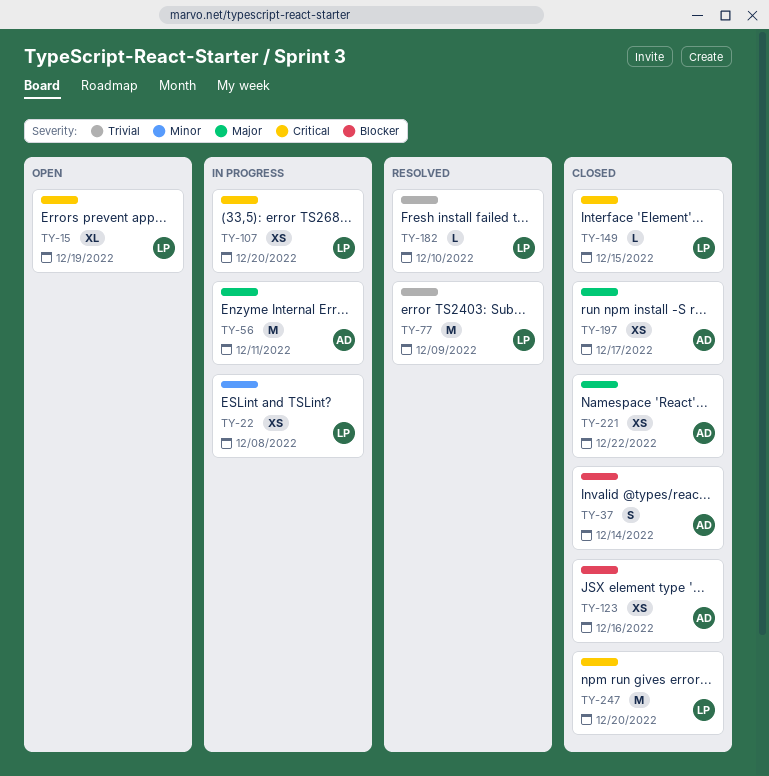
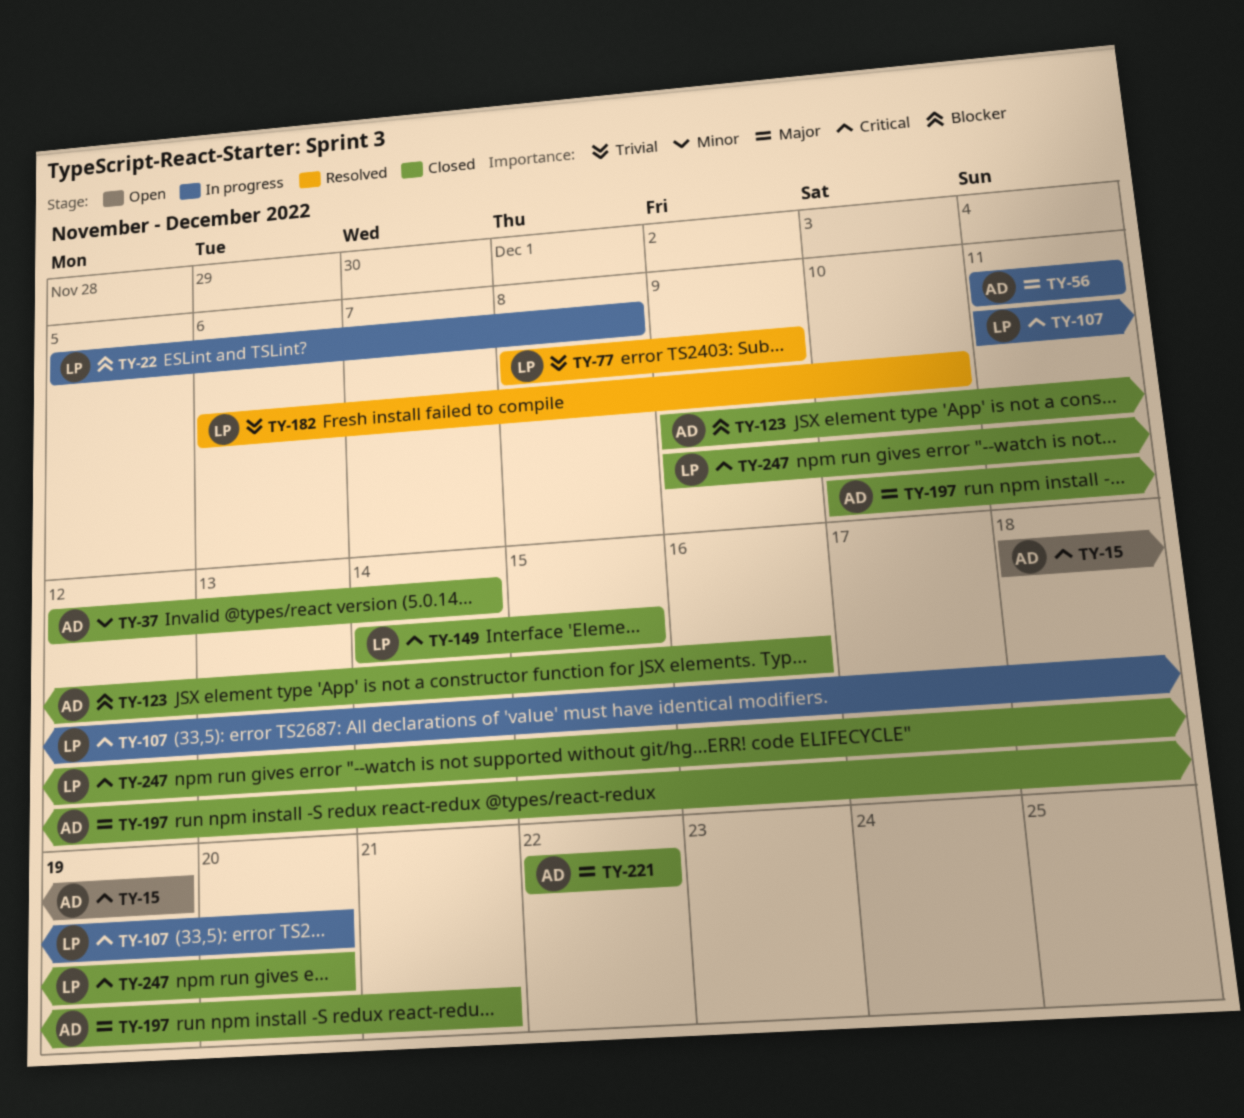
TY-15, owner: LP -> AD
TY-22, priority: Minor -> Blocker
TY-37, priority: Blocker -> Minor
TY-197, due: Dec 17 -> Dec 21

